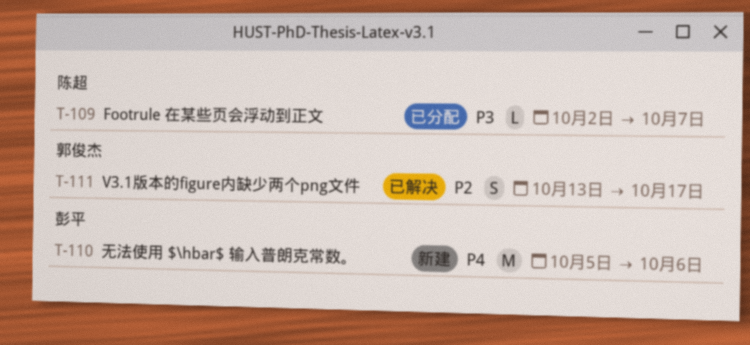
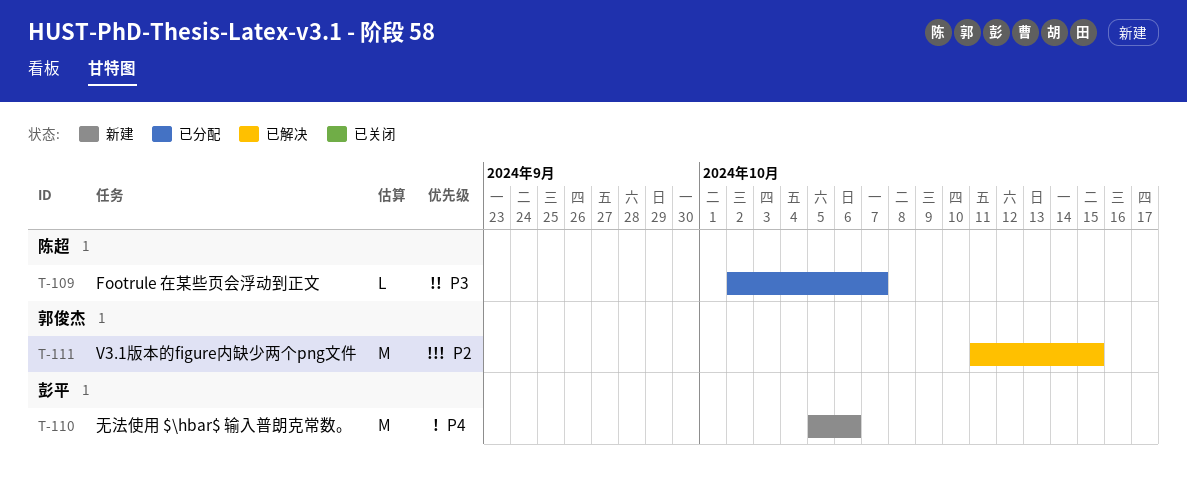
T-111, estimate: S -> M
T-111, start: Oct 13 -> Oct 11
T-111, due: Oct 17 -> Oct 15

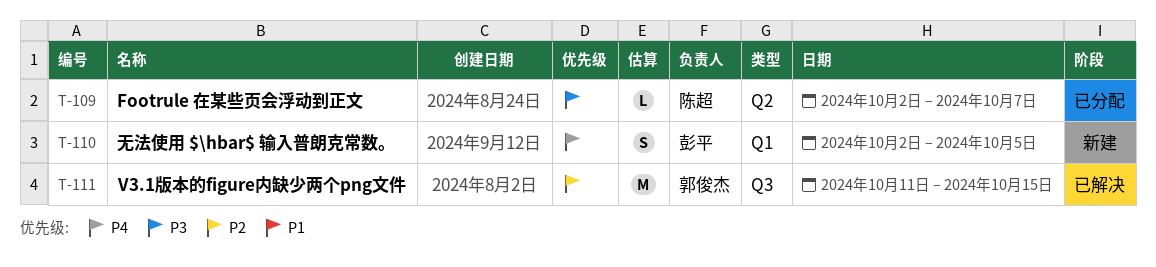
T-110, estimate: M -> S
T-110, start: Oct 5 -> Oct 2
T-110, due: Oct 6 -> Oct 5

